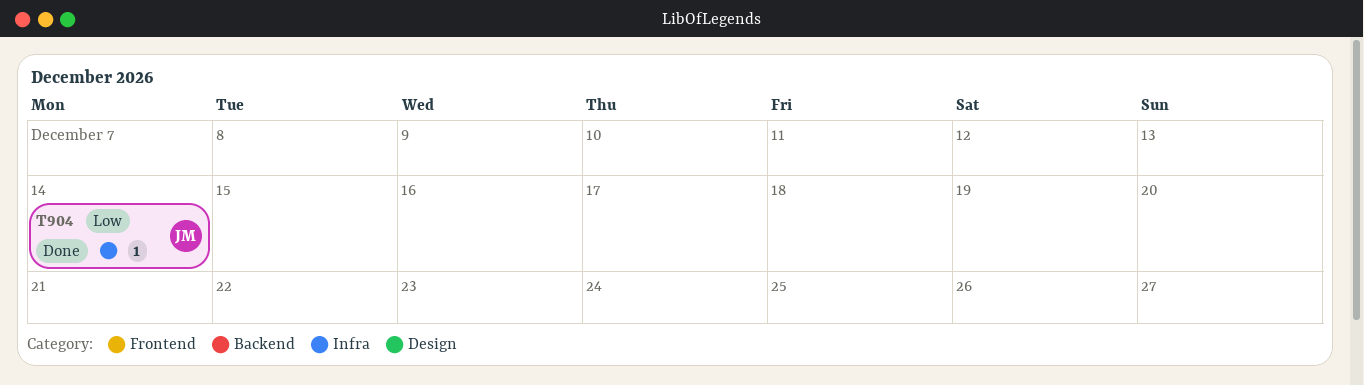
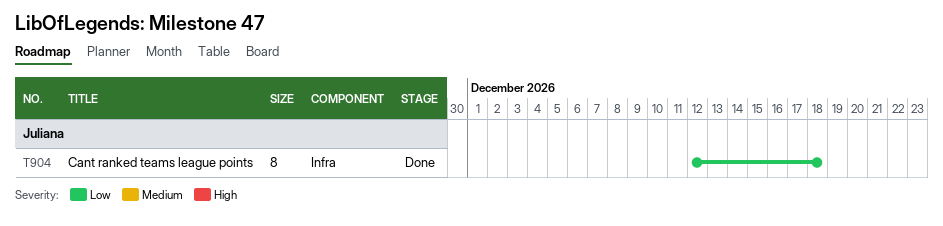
T904, estimate: 1 -> 8
T904, due: Dec 14 -> Dec 18

